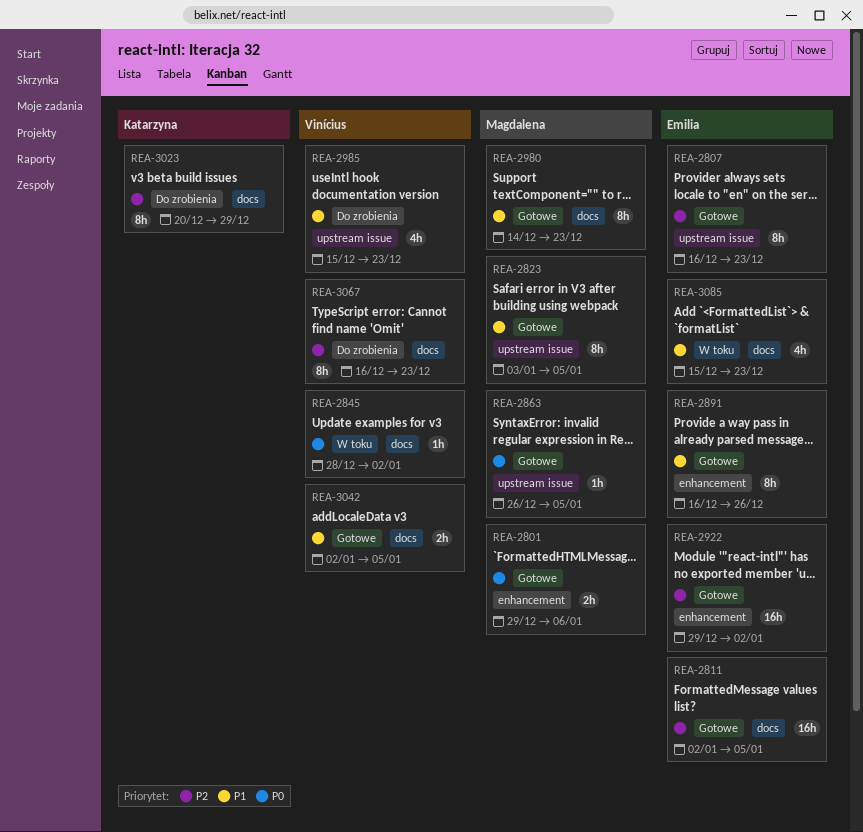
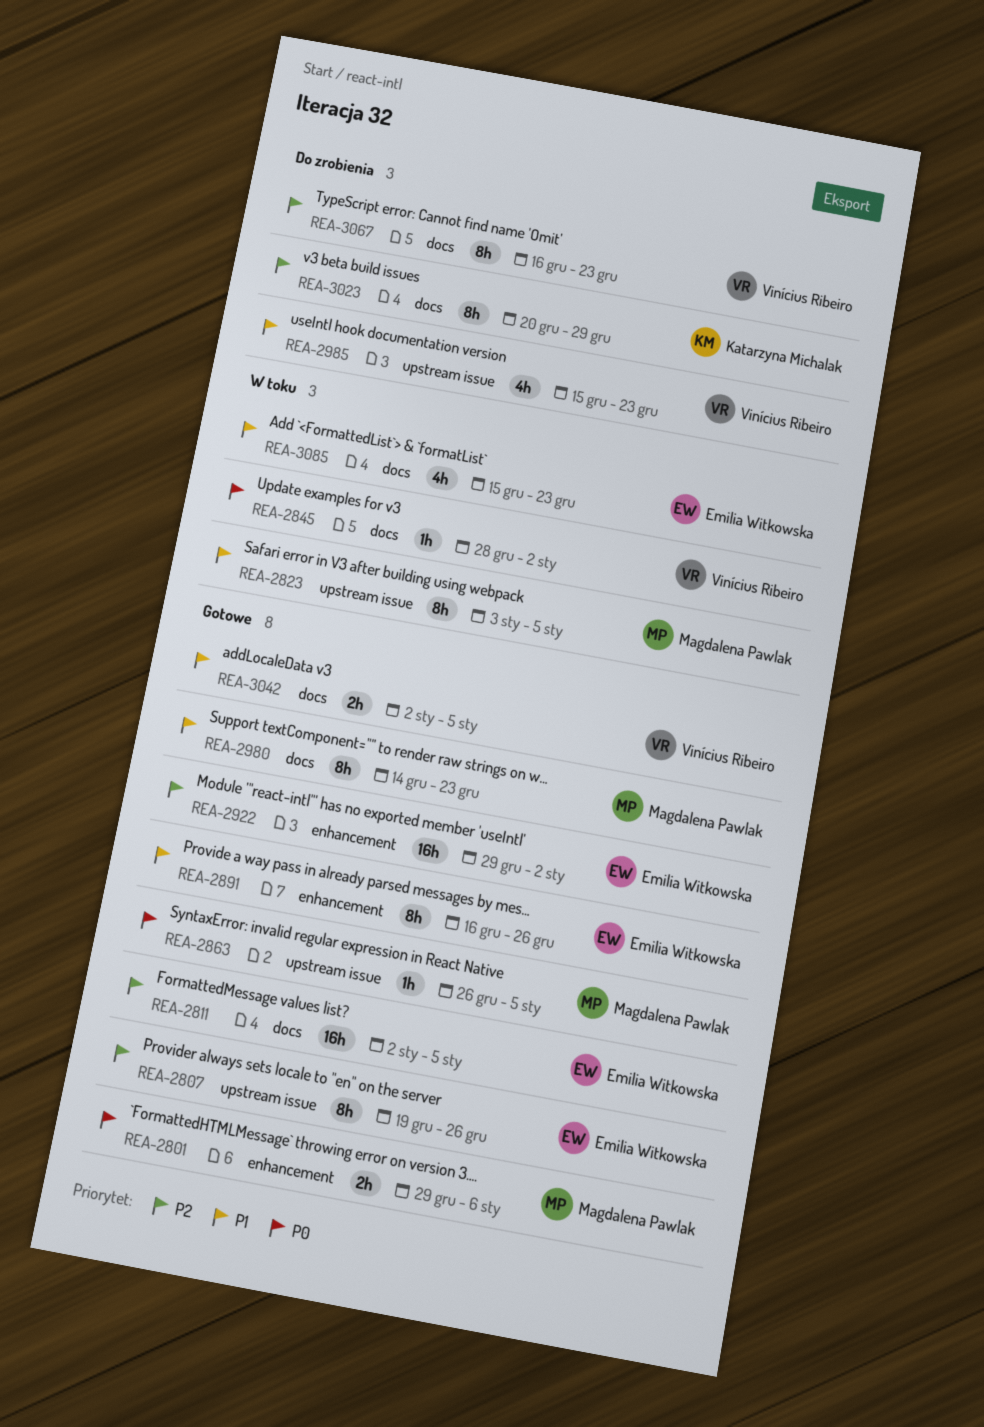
REA-2807, start: Dec 16 -> Dec 19
REA-2807, due: Dec 23 -> Dec 26
REA-2823, status: Gotowe -> W toku

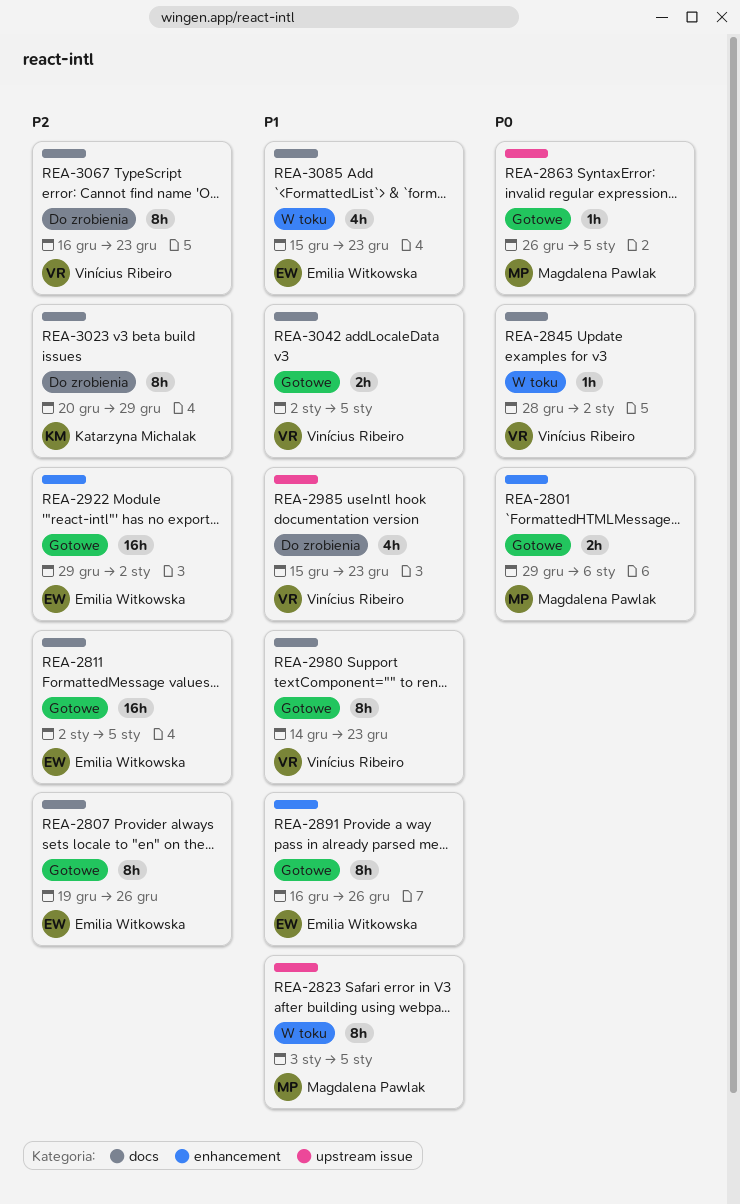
REA-2807, label: upstream issue -> docs
REA-2980, owner: Magdalena Pawlak -> Vinícius Ribeiro

